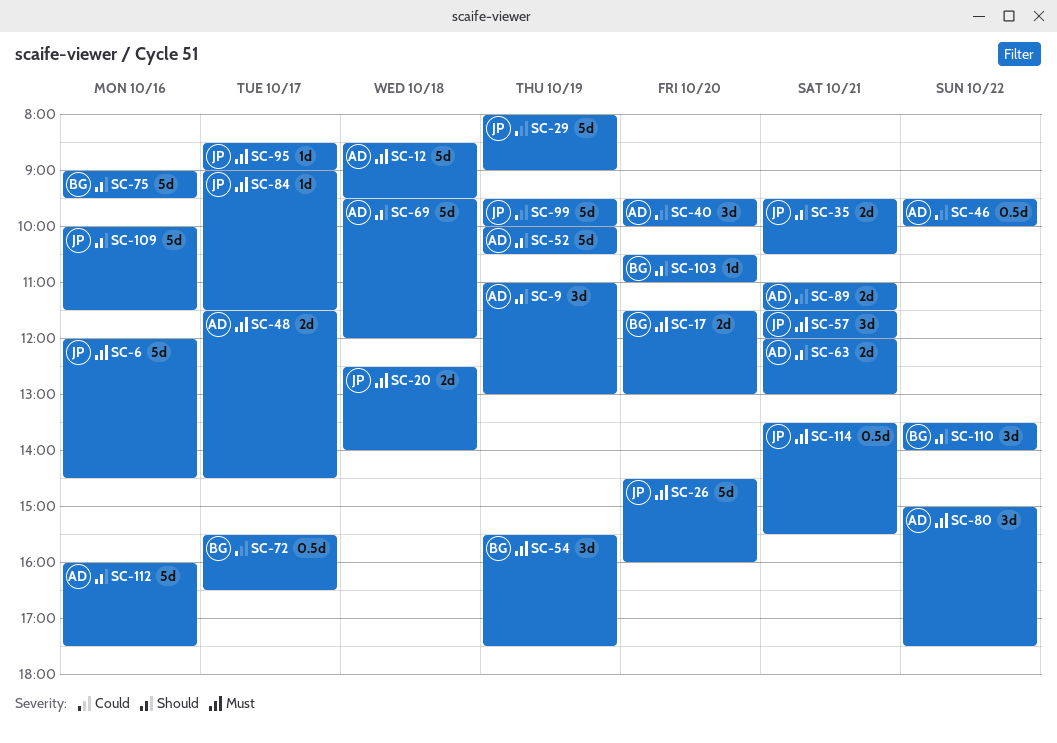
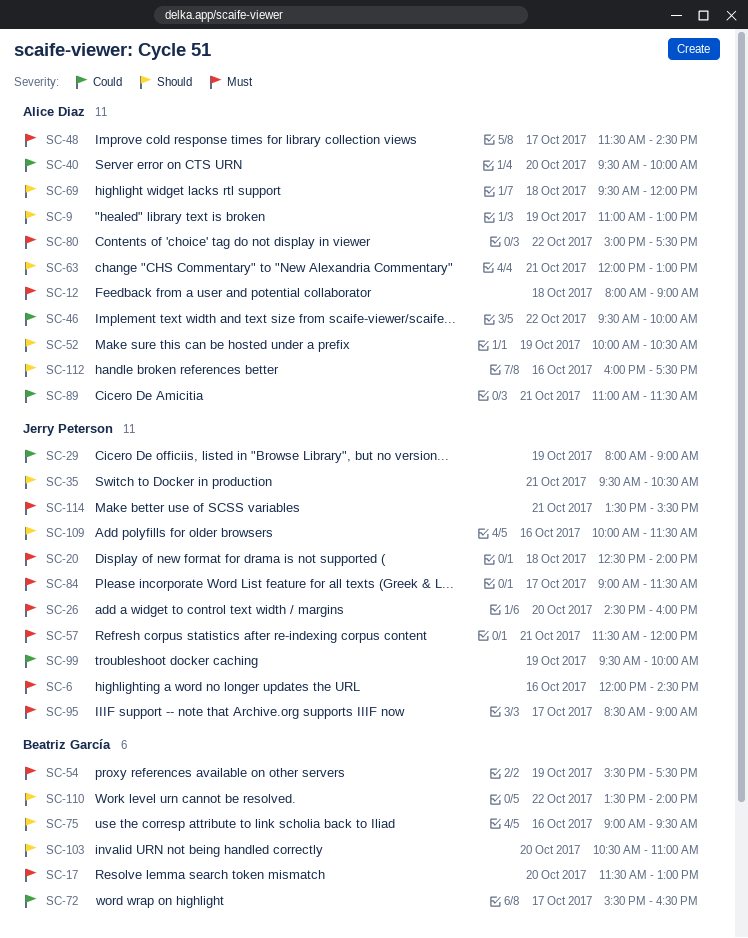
SC-12, begins: 08:30 -> 08:00
SC-12, ends: 09:30 -> 09:00

